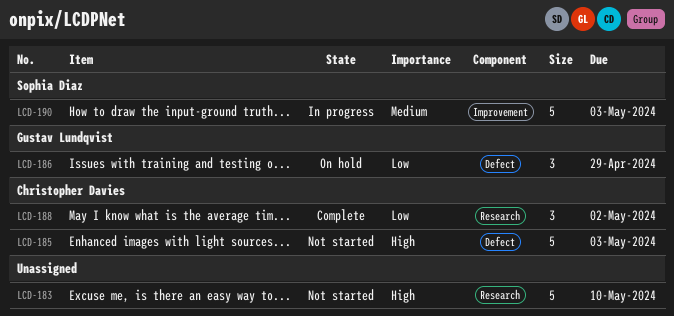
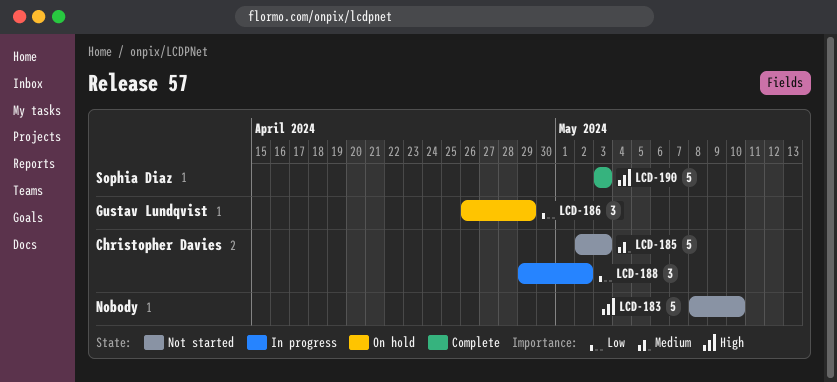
LCD-185, priority: High -> Medium
LCD-188, status: Complete -> In progress
LCD-190, status: In progress -> Complete
LCD-190, priority: Medium -> High

